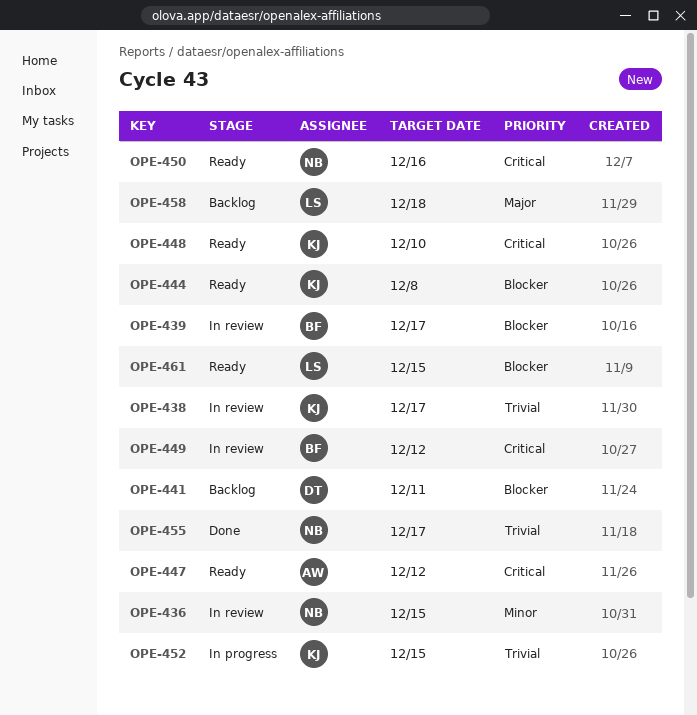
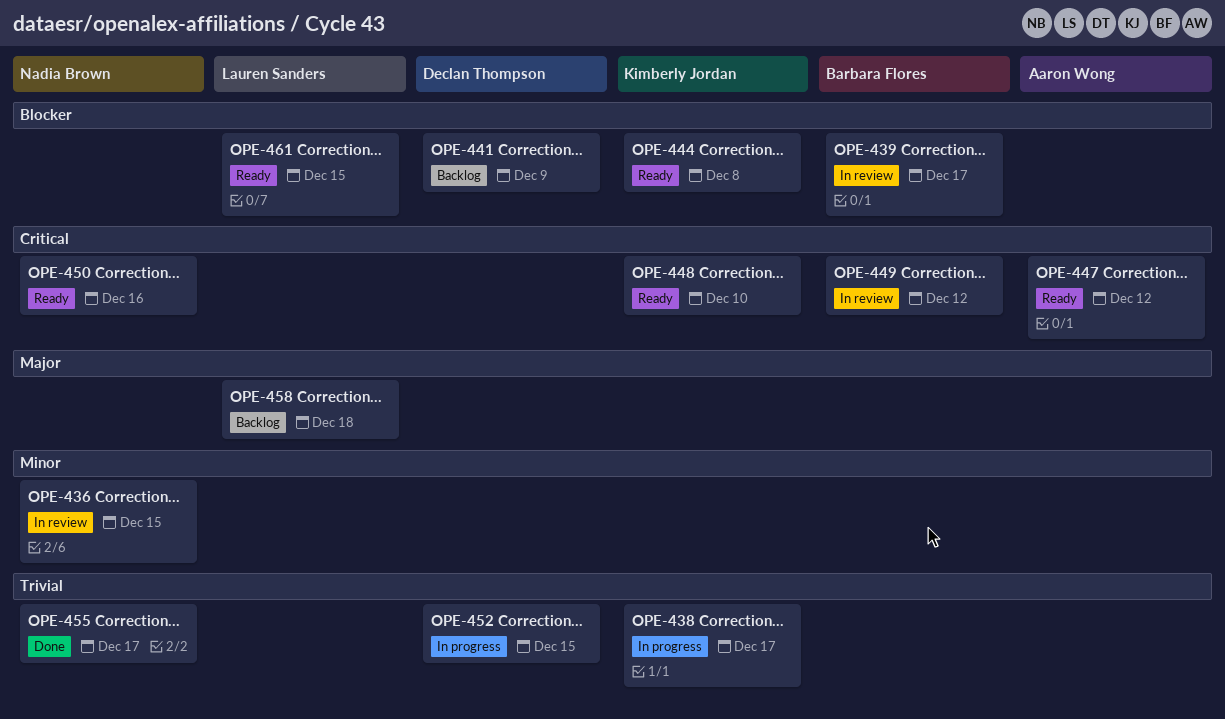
OPE-438, status: In review -> In progress
OPE-441, due: Dec 11 -> Dec 9
OPE-452, owner: Kimberly Jordan -> Declan Thompson

